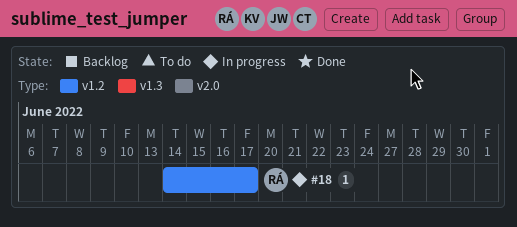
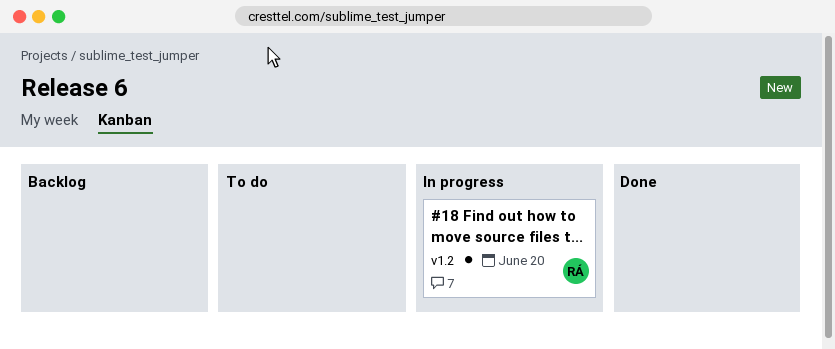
#18, due: Jun 17 -> Jun 20

